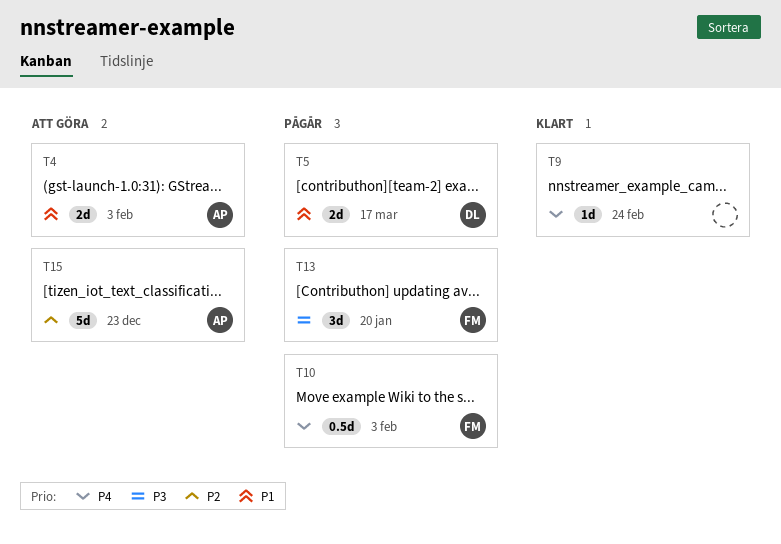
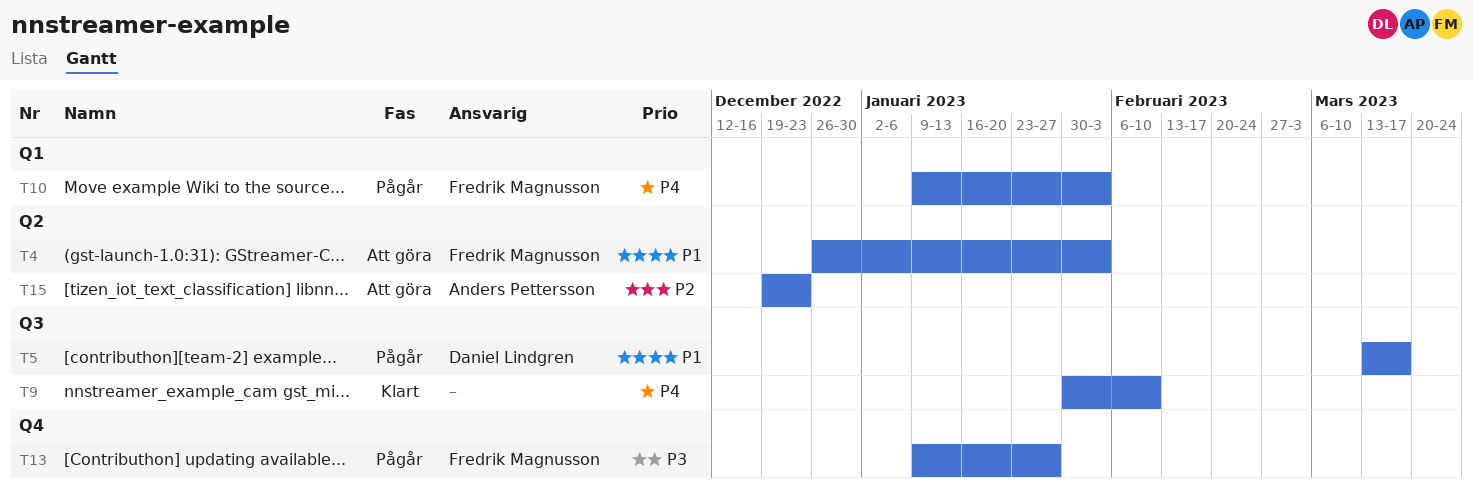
T4, owner: Anders Pettersson -> Fredrik Magnusson
T9, due: Feb 24 -> Feb 10
T13, due: Jan 20 -> Jan 27

